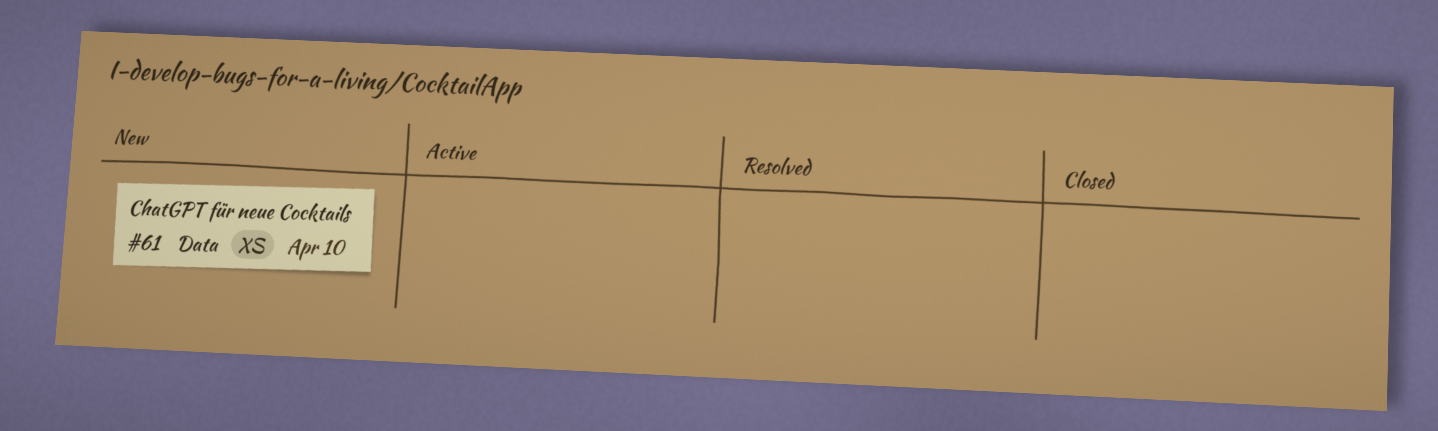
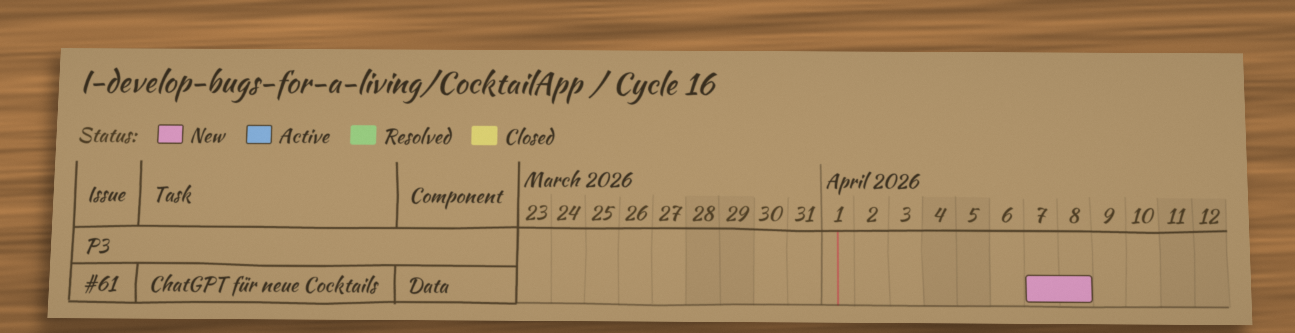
#61, due: Apr 10 -> Apr 8

